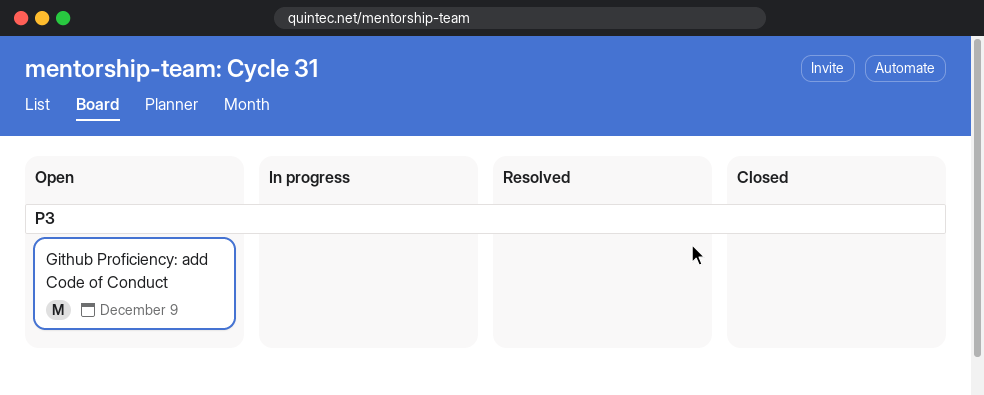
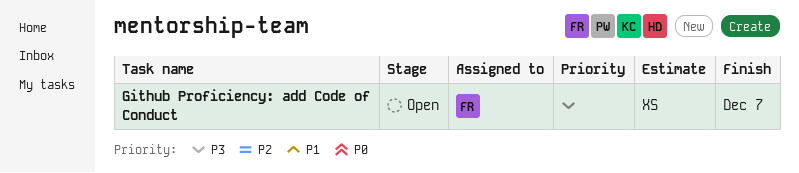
Github Proficiency: add Code of Conduct, estimate: M -> XS
Github Proficiency: add Code of Conduct, due: Dec 9 -> Dec 7

